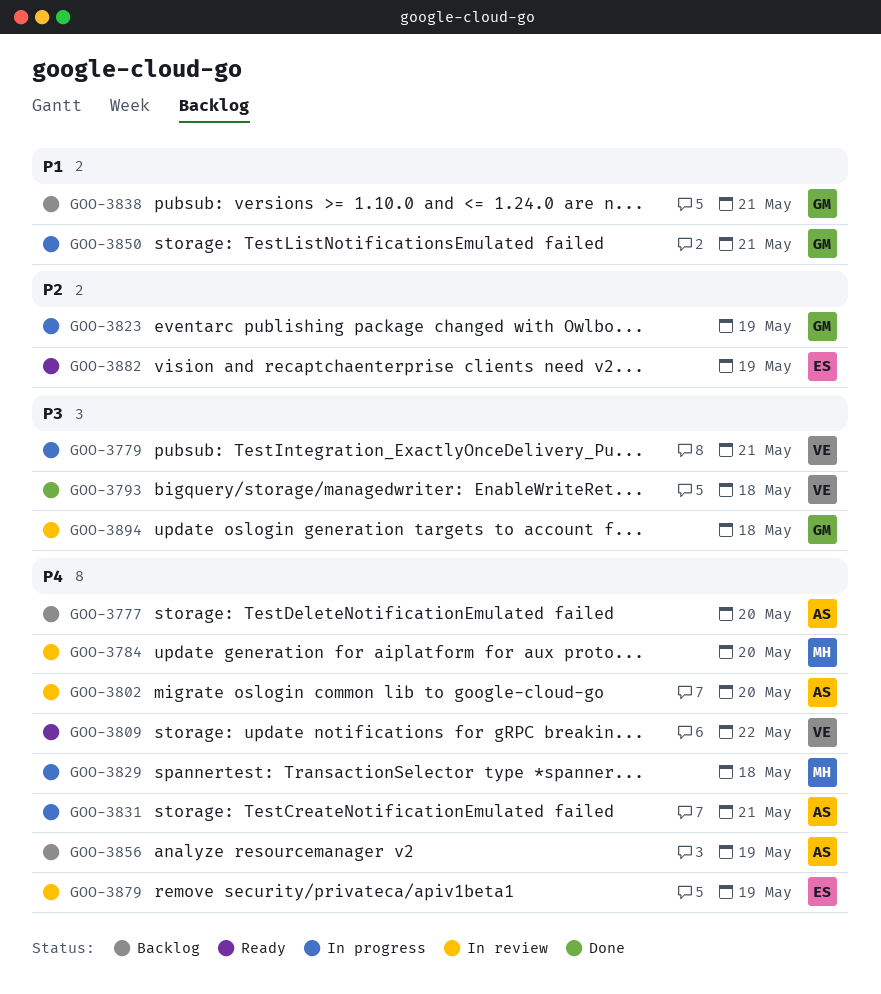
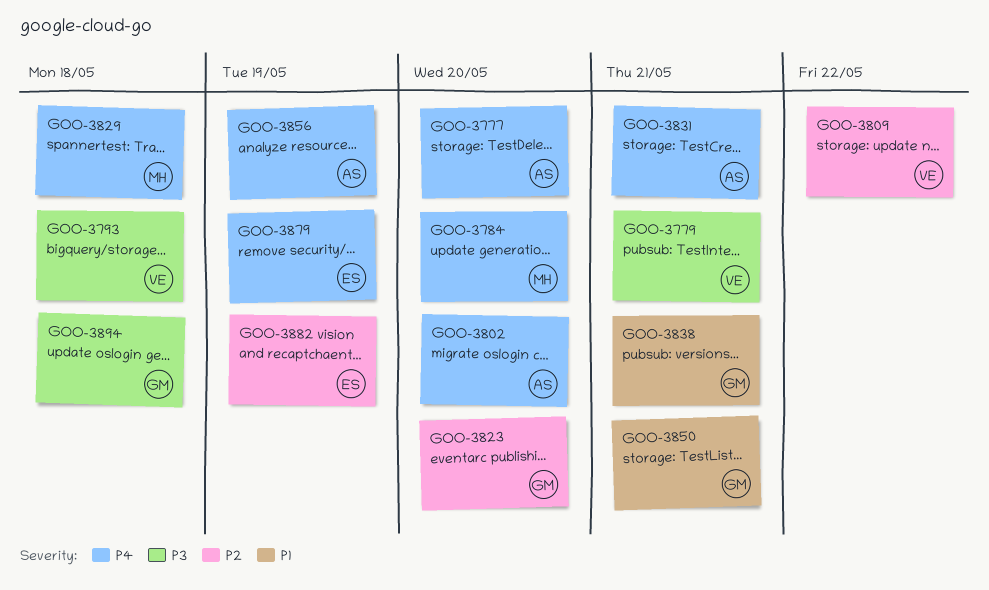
GOO-3809, priority: P4 -> P2
GOO-3823, due: May 19 -> May 20

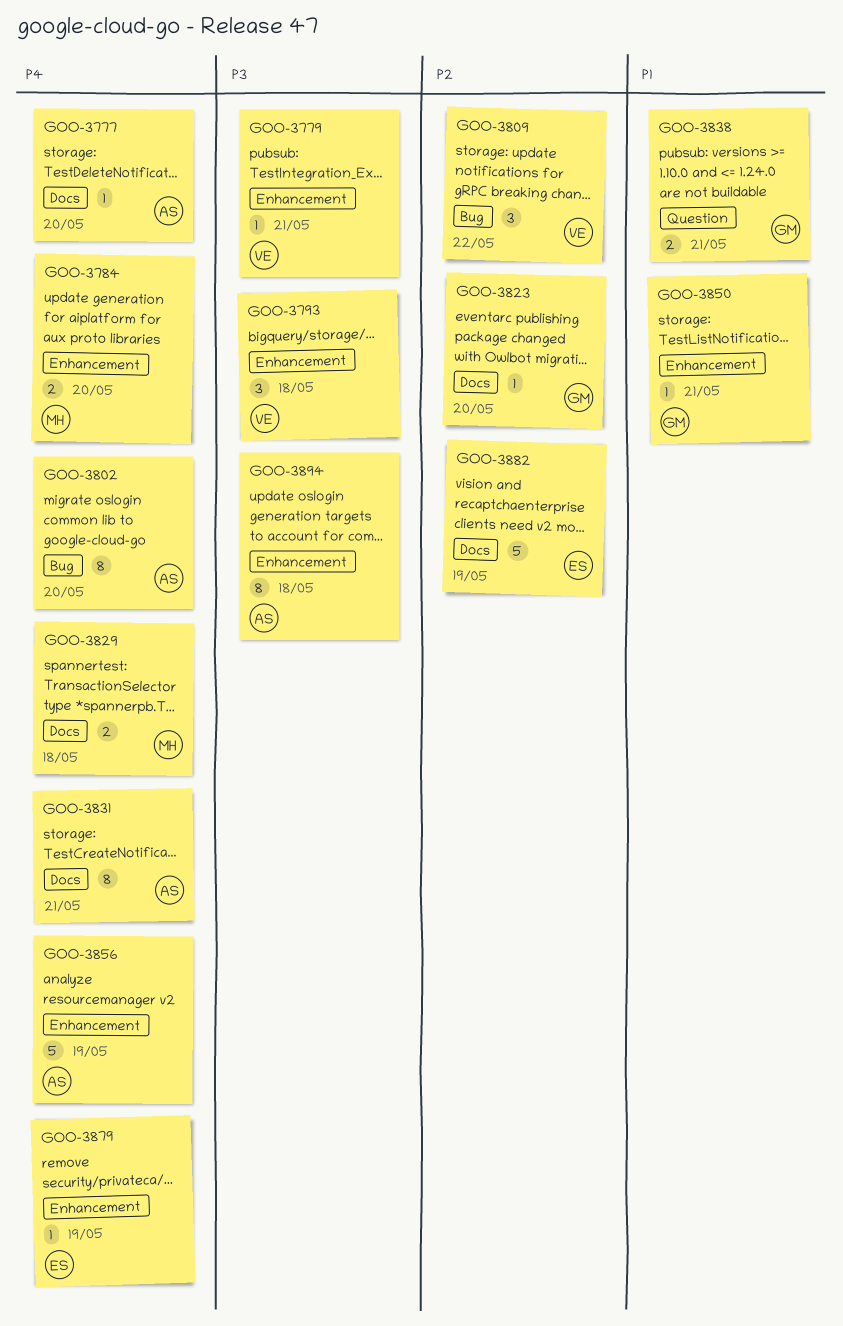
GOO-3894, owner: GM -> AS

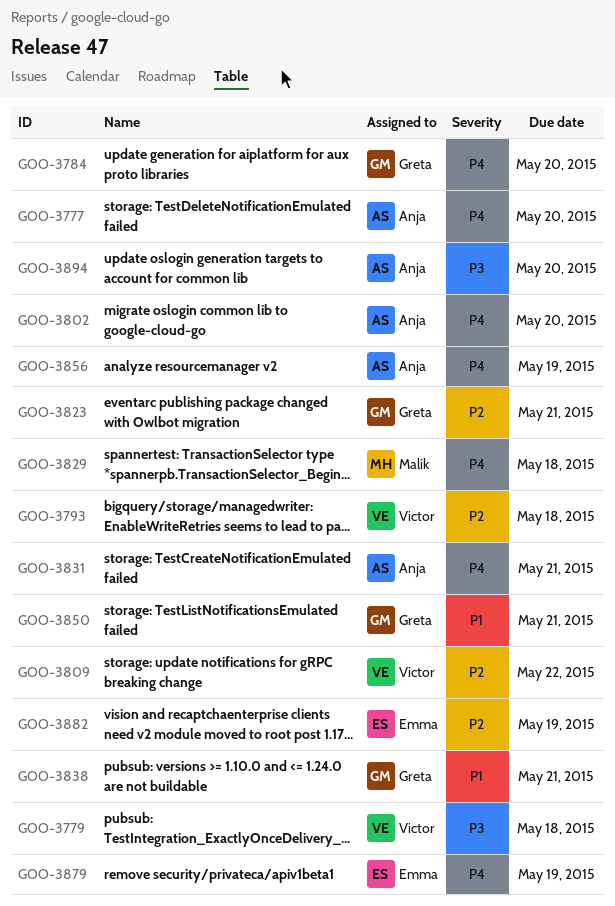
GOO-3779, due: May 21 -> May 18
GOO-3784, owner: Malik -> Greta
GOO-3793, priority: P3 -> P2
GOO-3823, due: May 20 -> May 21
GOO-3894, due: May 18 -> May 20

